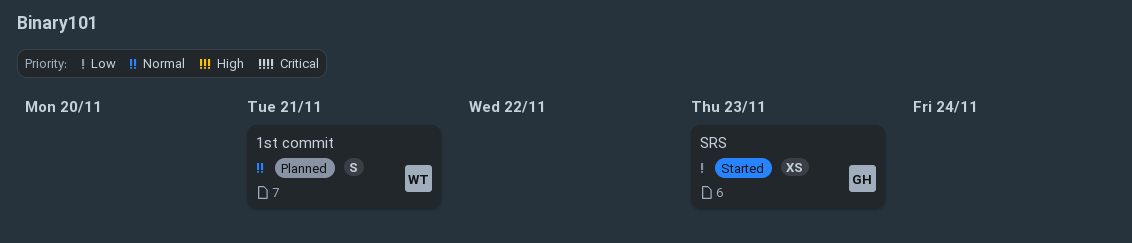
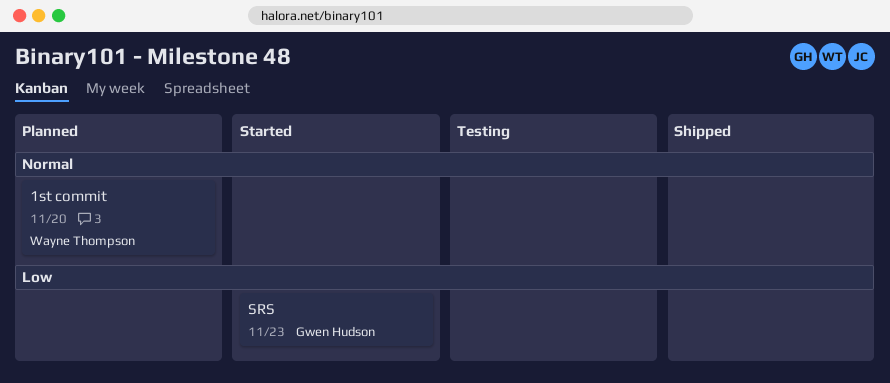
1st commit, due: Nov 21 -> Nov 20

